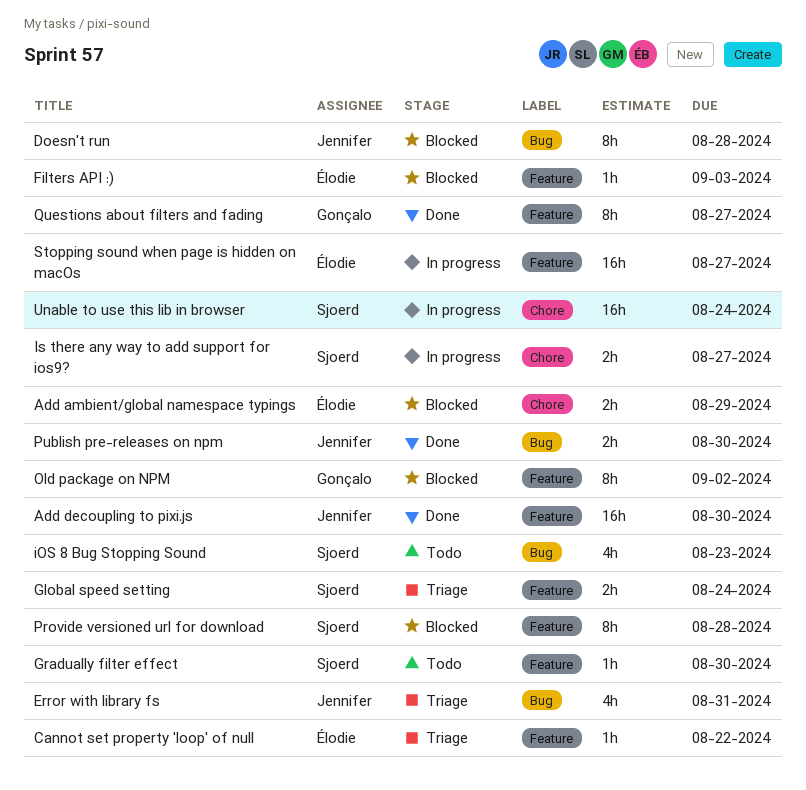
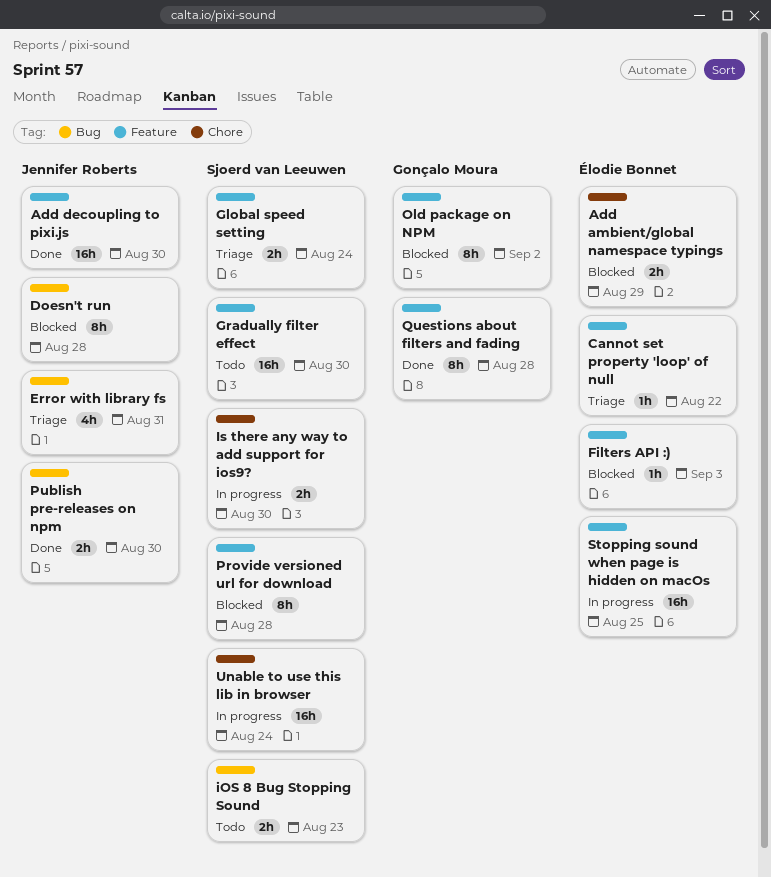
Gradually filter effect, estimate: 1h -> 16h
iOS 8 Bug Stopping Sound, estimate: 4h -> 2h
Is there any way to add support for ios9?, due: Aug 27 -> Aug 30
Questions about filters and fading, due: Aug 27 -> Aug 28
Stopping sound when page is hidden on macOs, due: Aug 27 -> Aug 25

